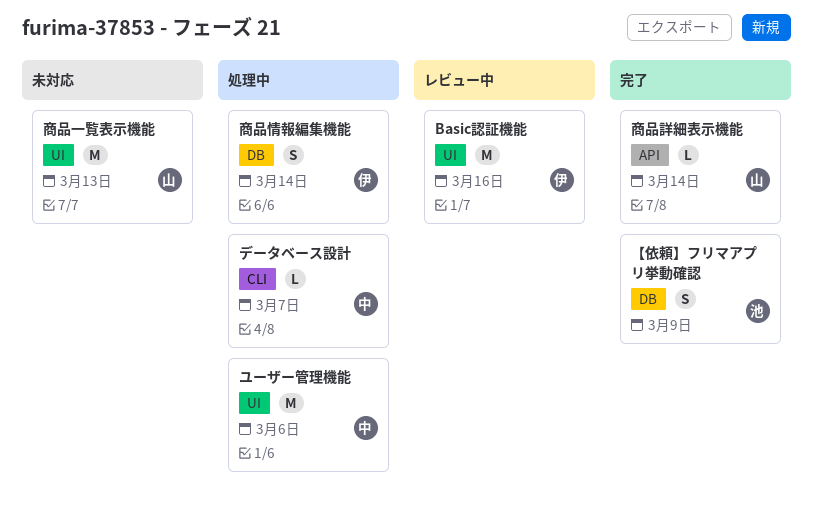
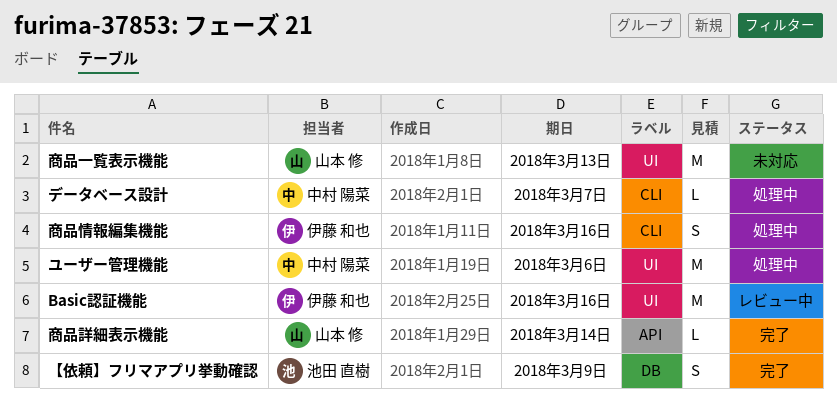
商品情報編集機能, label: DB -> CLI
商品情報編集機能, due: Mar 14 -> Mar 16

